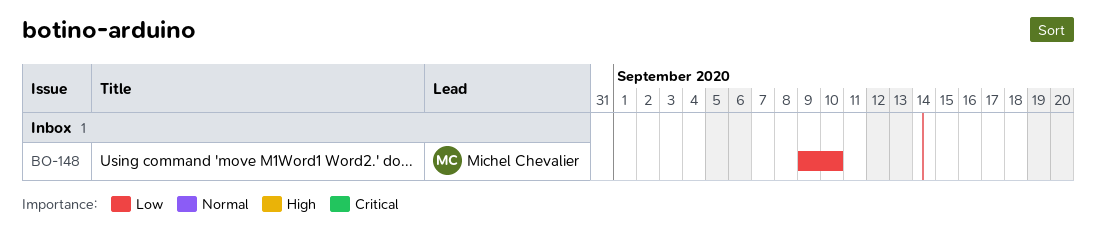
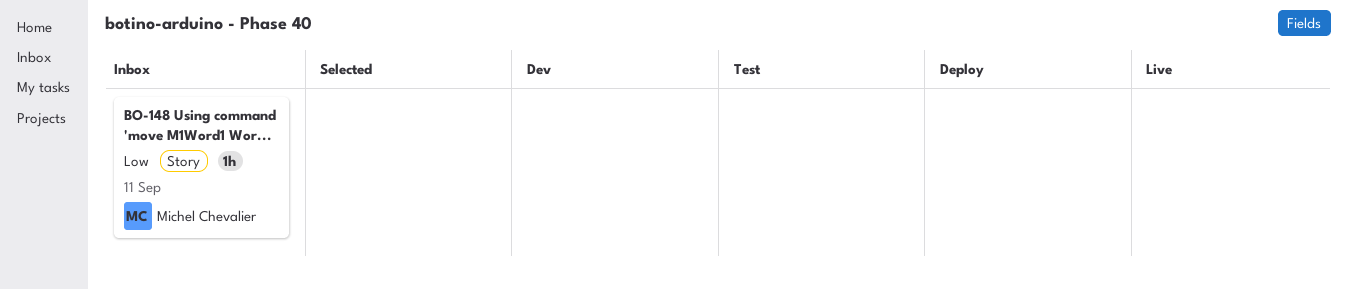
BO-148, due: Sep 10 -> Sep 11

